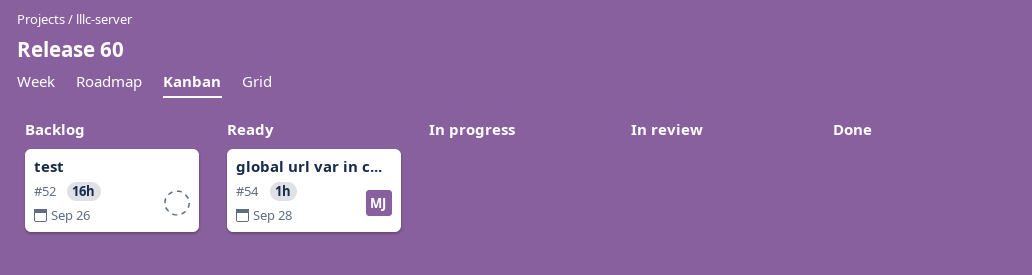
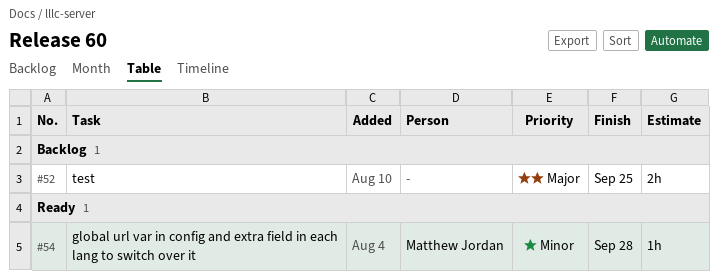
#52, estimate: 16h -> 2h
#52, due: Sep 26 -> Sep 25

